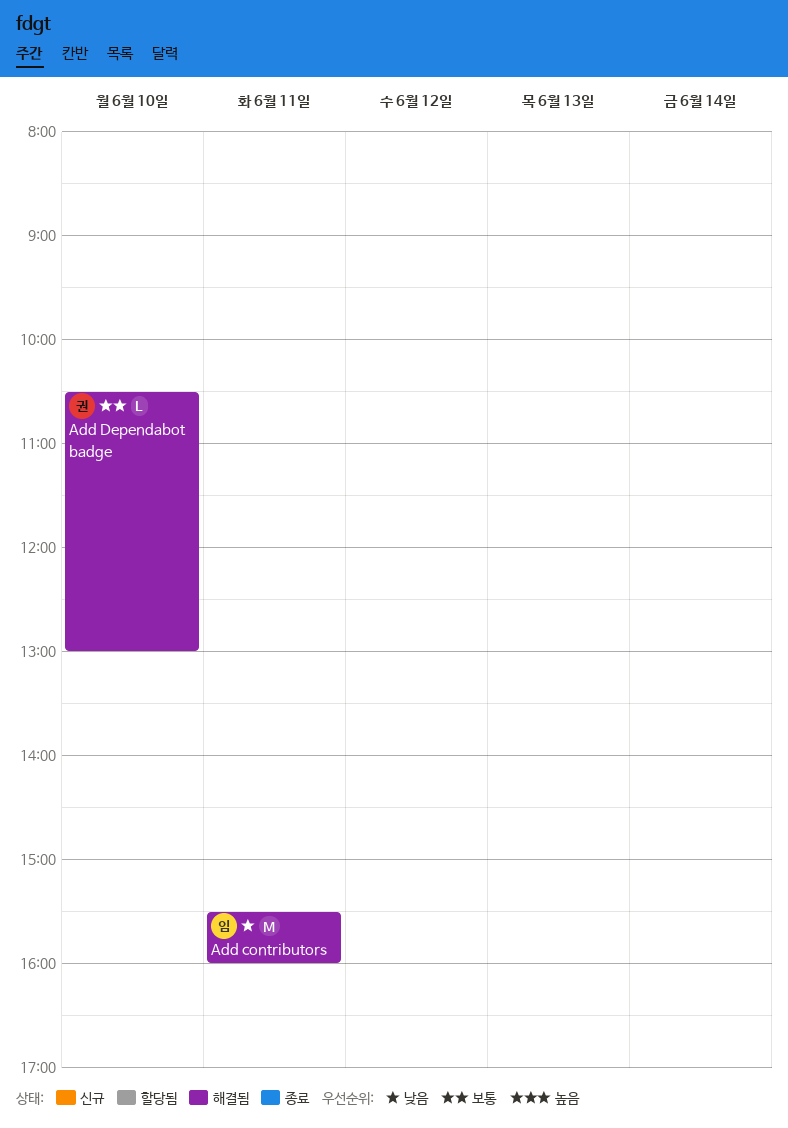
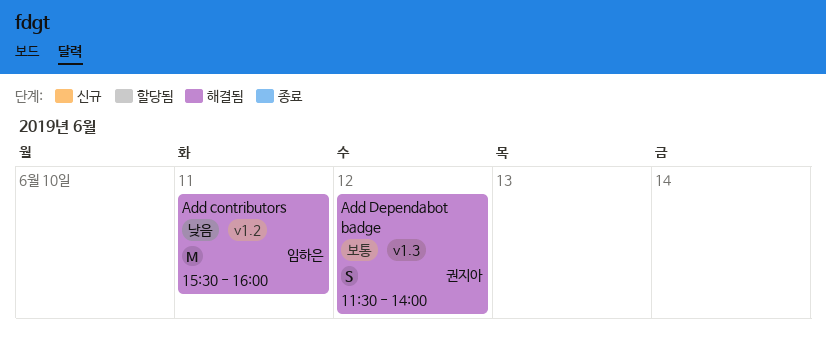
Add Dependabot badge, estimate: L -> S
Add Dependabot badge, day: Jun 10 -> Jun 12
Add Dependabot badge, begins: 10:30 -> 11:30
Add Dependabot badge, ends: 13:00 -> 14:00

